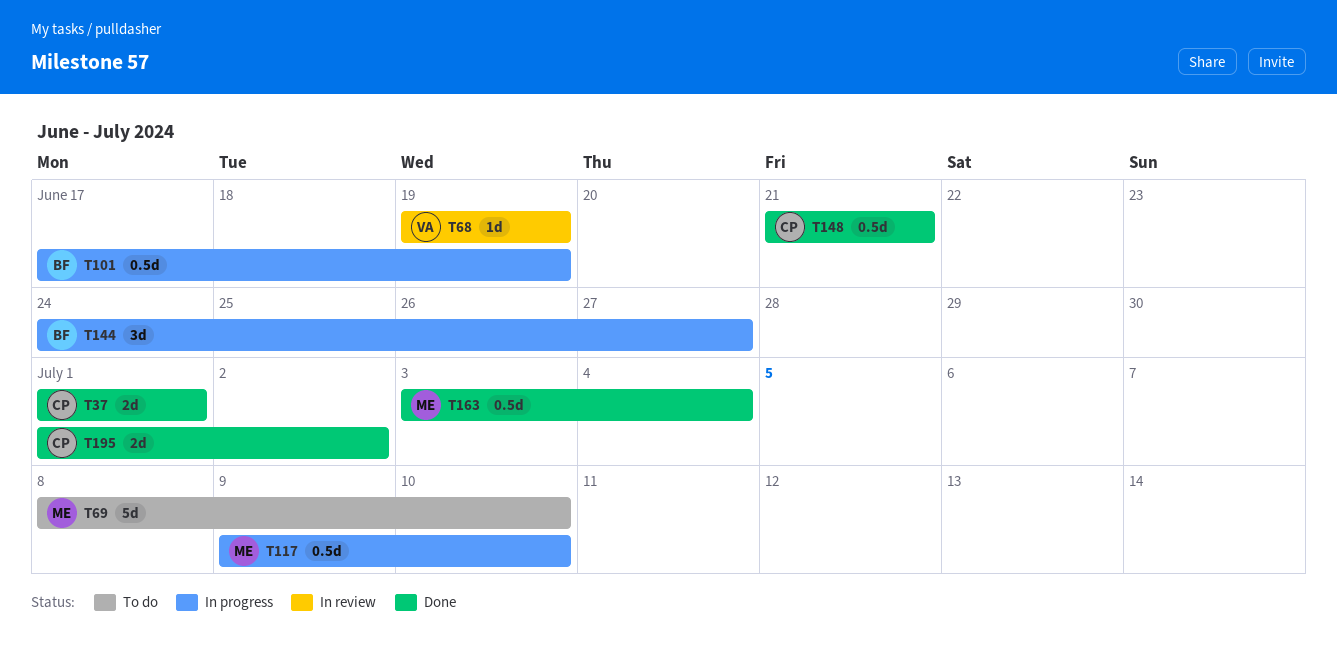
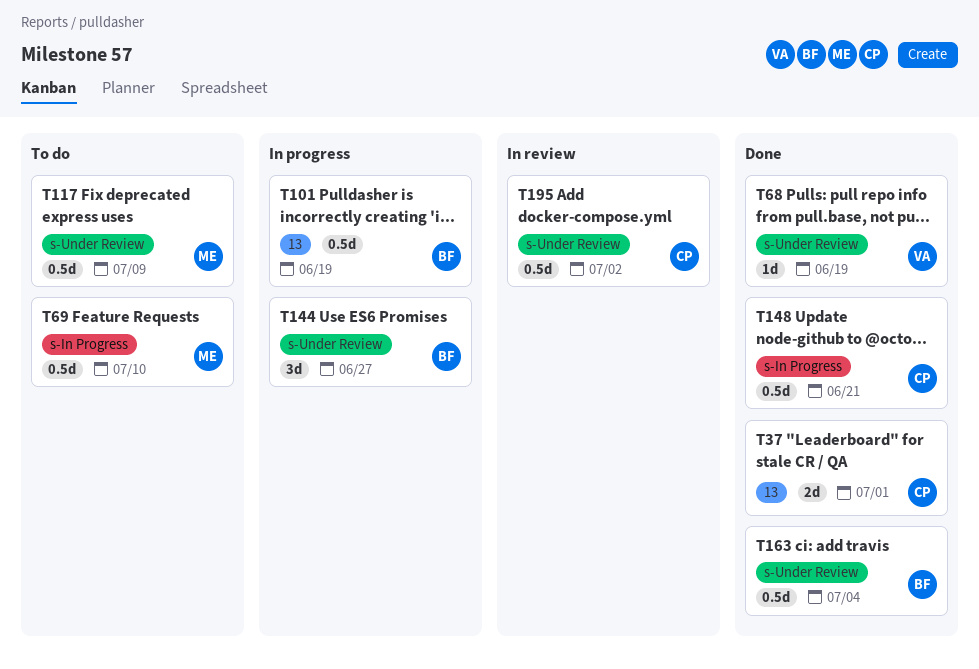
T68, status: In review -> Done
T69, estimate: 5d -> 0.5d
T117, status: In progress -> To do
T117, due: Jul 10 -> Jul 9
T163, owner: ME -> BF
T195, status: Done -> In review
T195, estimate: 2d -> 0.5d

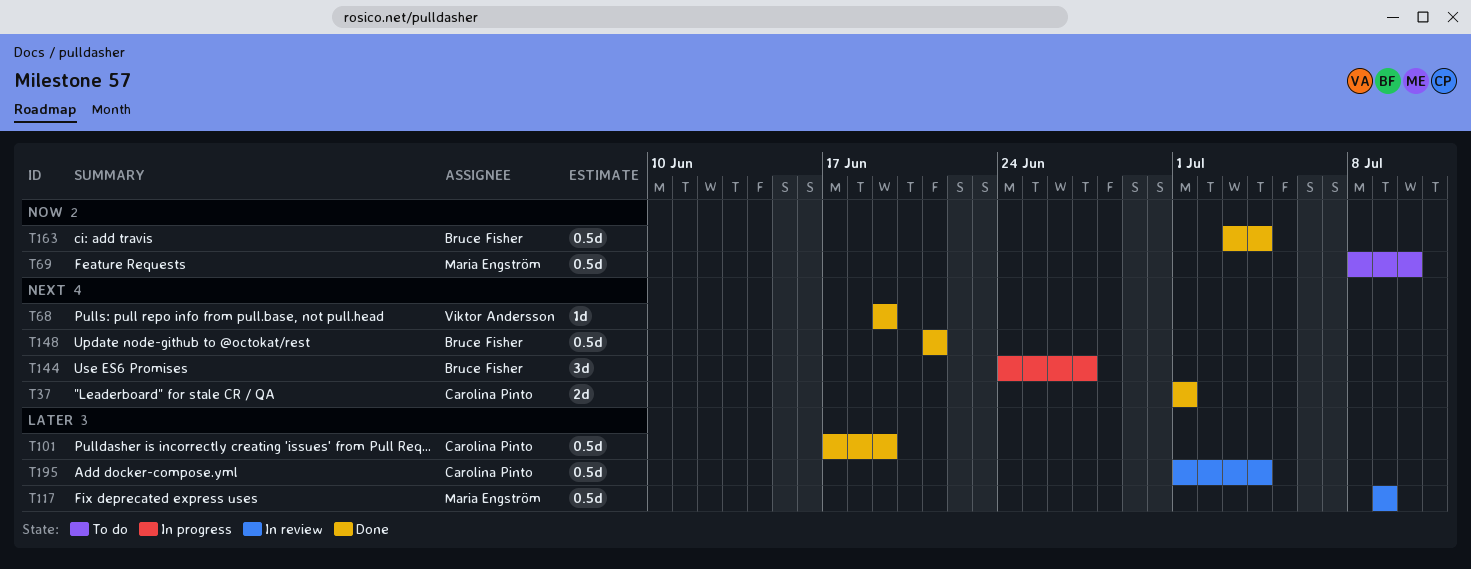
T101, status: In progress -> Done
T101, owner: Bruce Fisher -> Carolina Pinto
T117, status: To do -> In review
T148, owner: Carolina Pinto -> Bruce Fisher
T195, due: Jul 2 -> Jul 4

